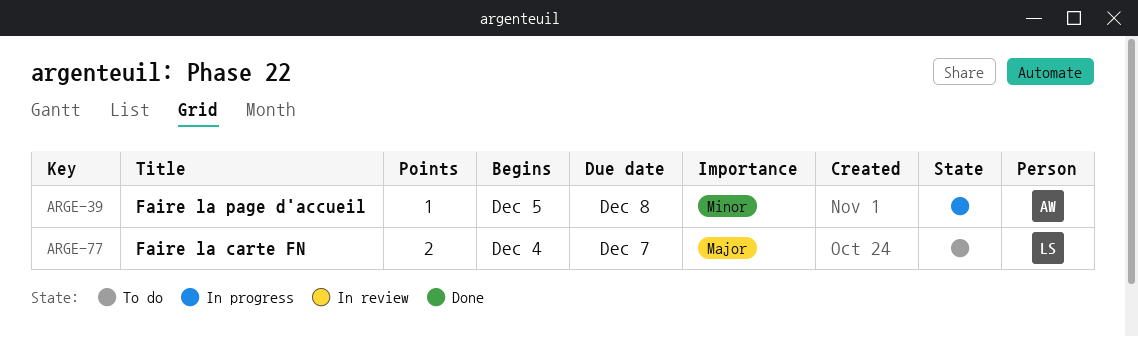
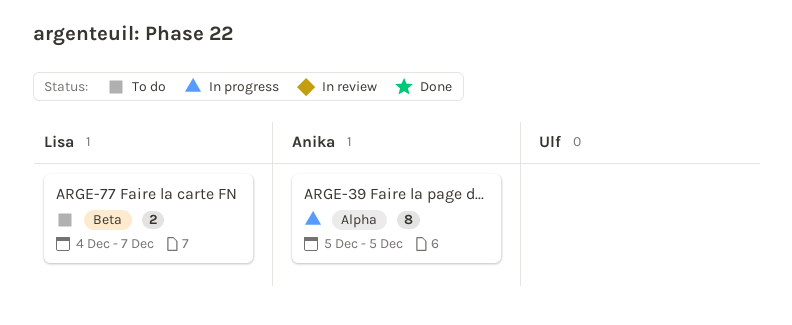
ARGE-39, estimate: 1 -> 8
ARGE-39, due: Dec 8 -> Dec 5

